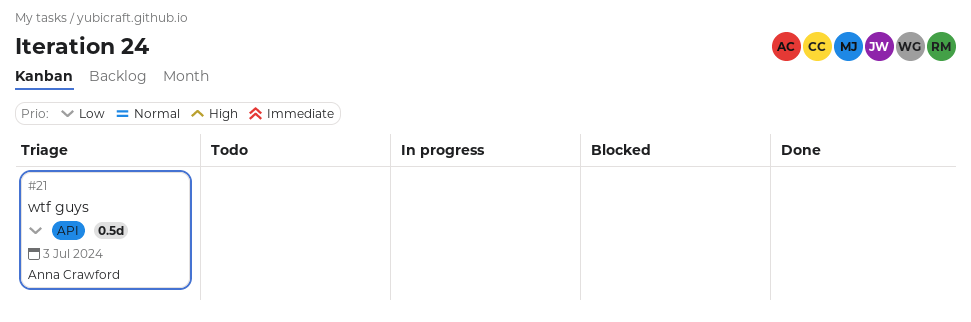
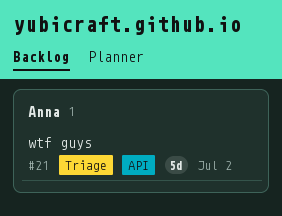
#21, estimate: 0.5d -> 5d
#21, due: Jul 3 -> Jul 2

